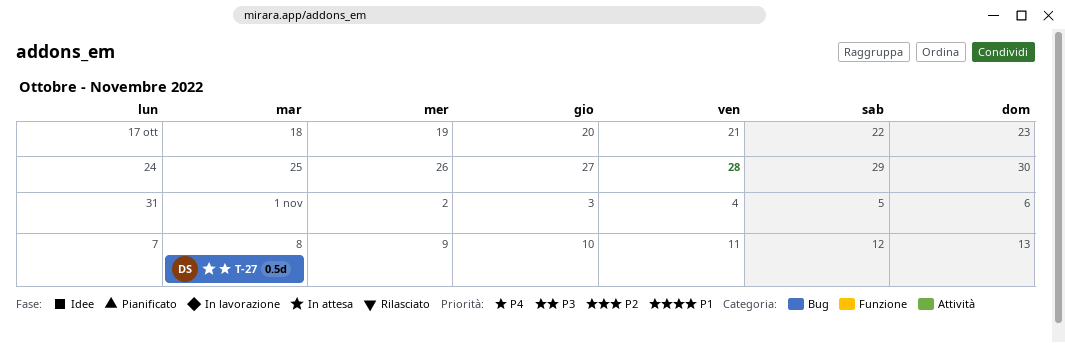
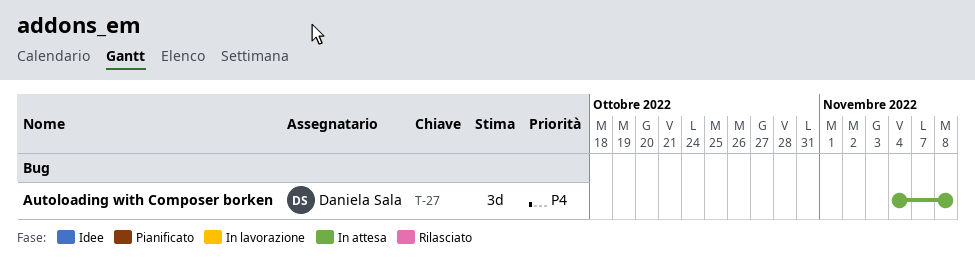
T-27, estimate: 0.5d -> 3d
T-27, start: Nov 8 -> Nov 4

